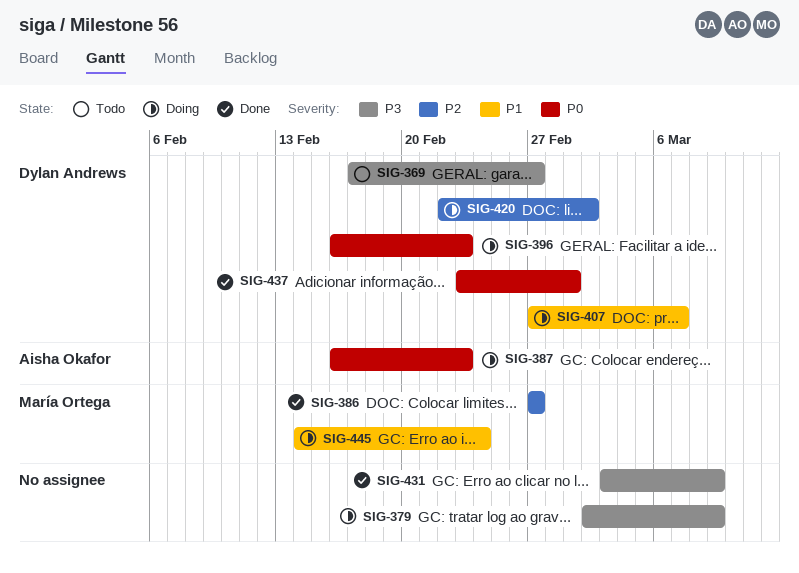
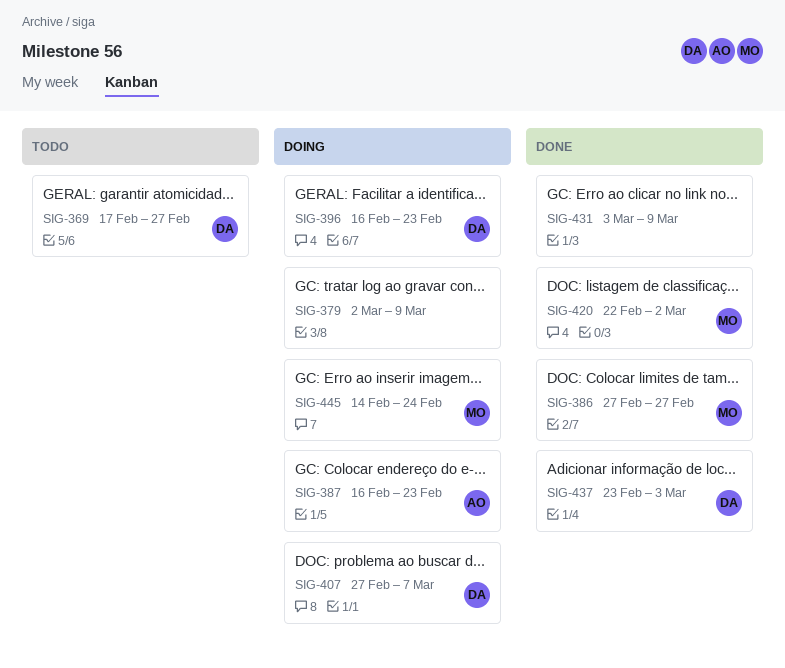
SIG-420, status: Doing -> Done
SIG-420, owner: Dylan Andrews -> María Ortega
SIG-437, due: Mar 1 -> Mar 3

